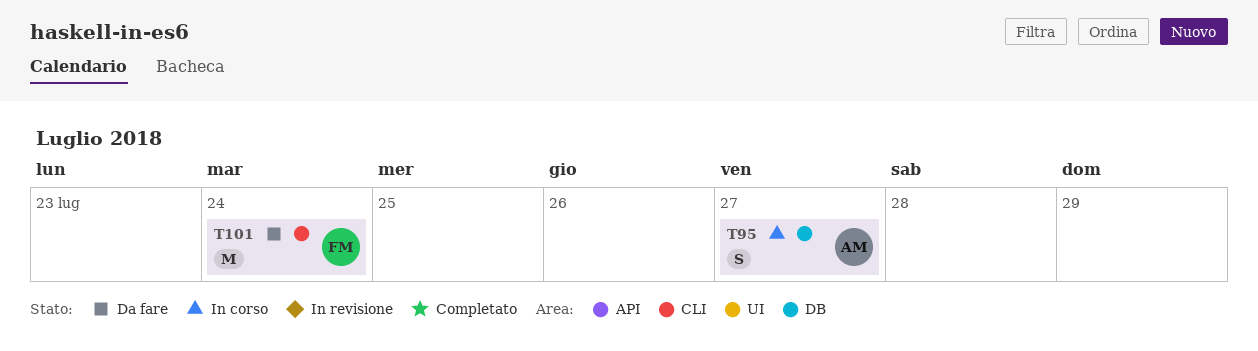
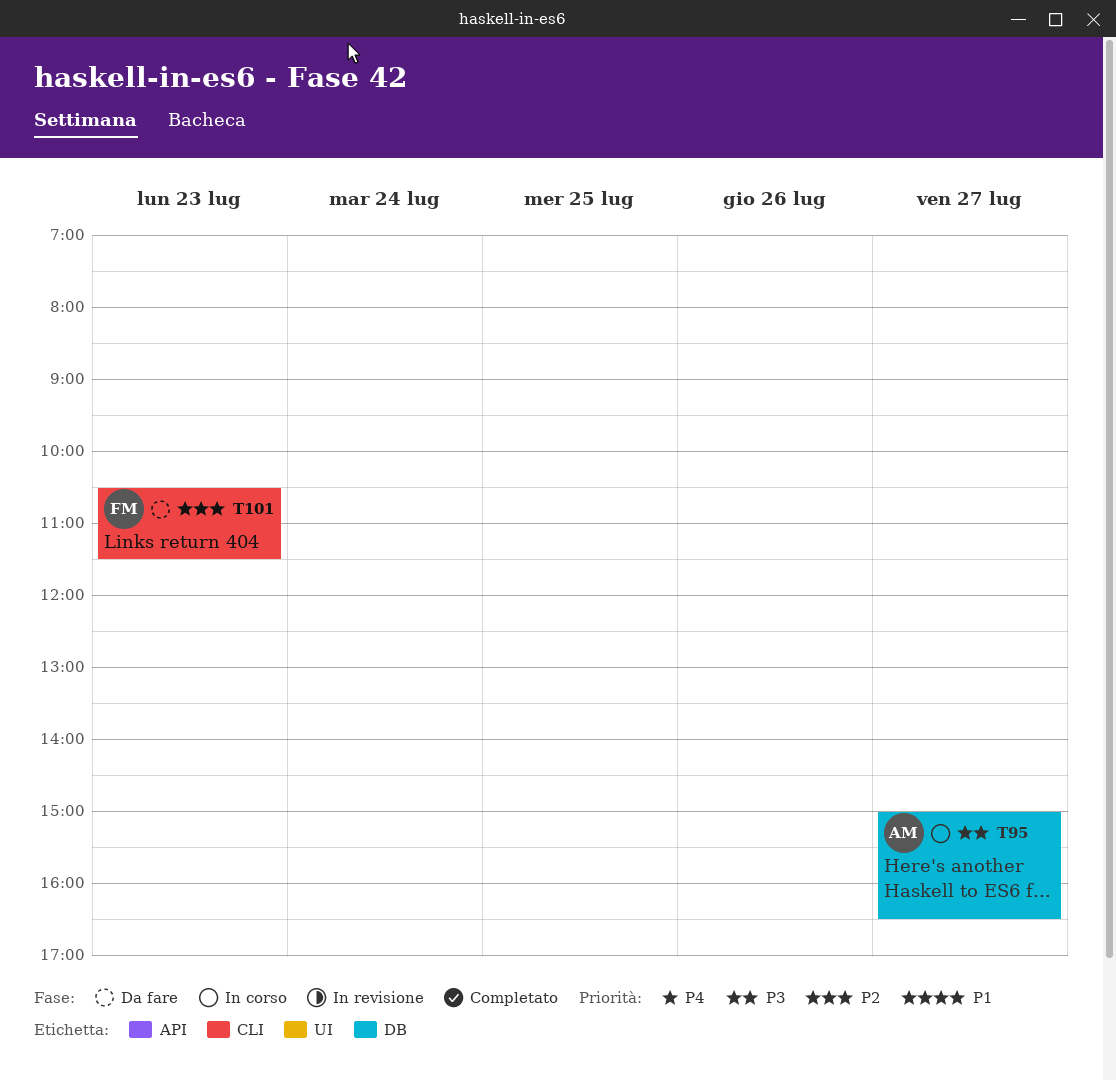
T101, day: Jul 24 -> Jul 23

